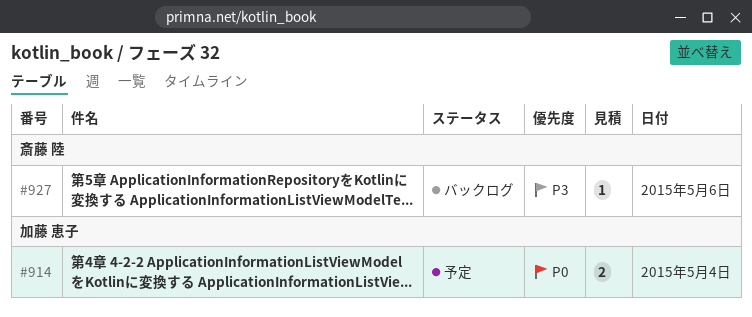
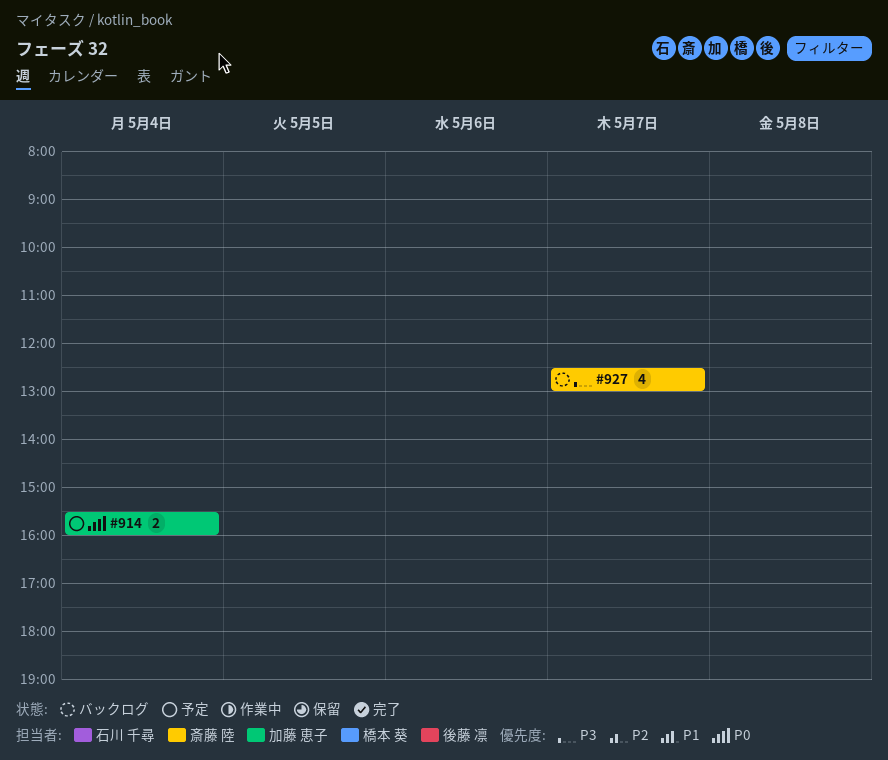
#927, estimate: 1 -> 4
#927, day: May 6 -> May 7

